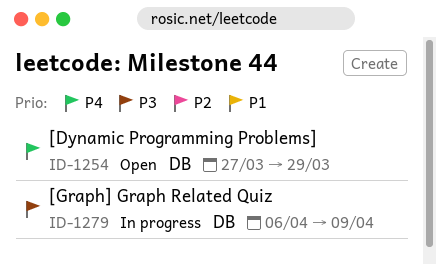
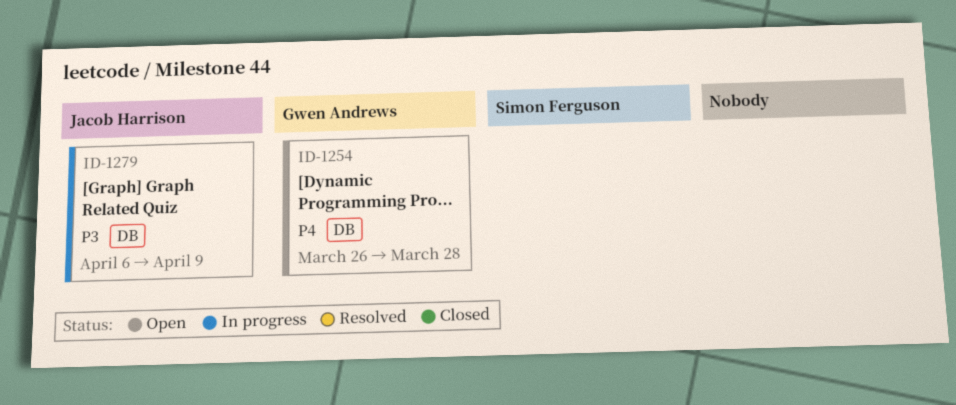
ID-1254, start: Mar 27 -> Mar 26
ID-1254, due: Mar 29 -> Mar 28

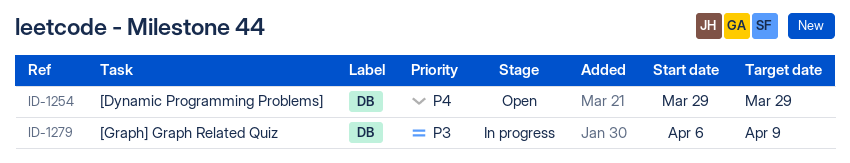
ID-1254, start: Mar 26 -> Mar 29
ID-1254, due: Mar 28 -> Mar 29

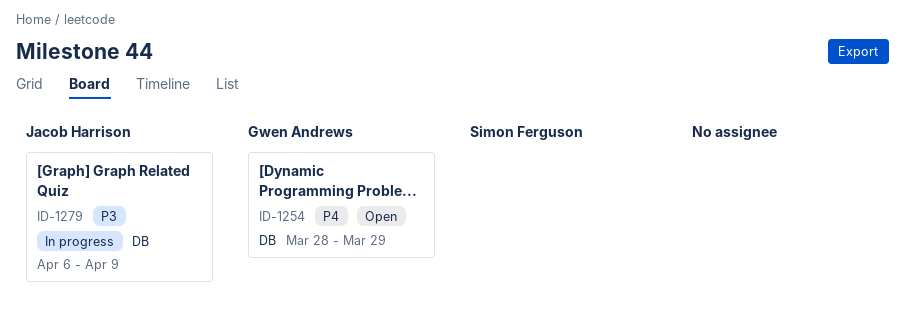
ID-1254, start: Mar 29 -> Mar 28

